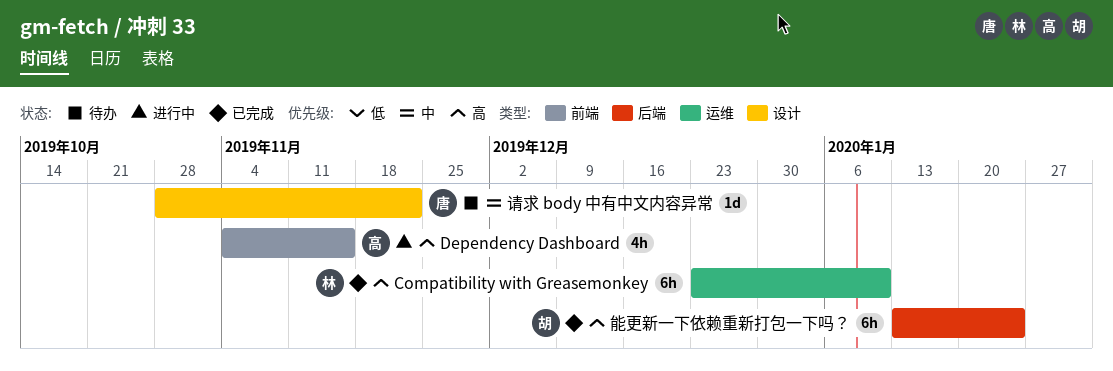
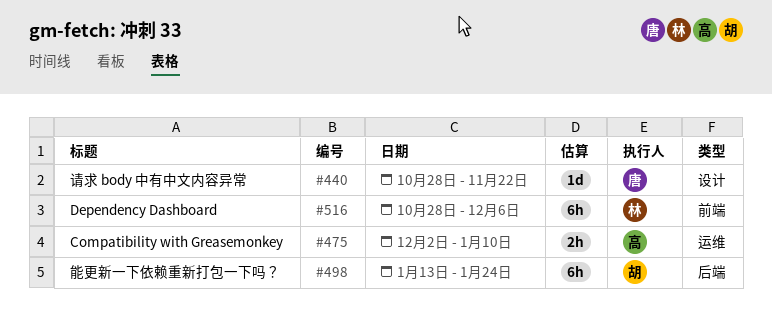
Compatibility with Greasemonkey, owner: 林 -> 高
Compatibility with Greasemonkey, estimate: 6h -> 2h
Compatibility with Greasemonkey, start: Dec 23 -> Dec 2
Dependency Dashboard, owner: 高 -> 林
Dependency Dashboard, estimate: 4h -> 6h
Dependency Dashboard, start: Nov 4 -> Oct 28
Dependency Dashboard, due: Nov 15 -> Dec 6

